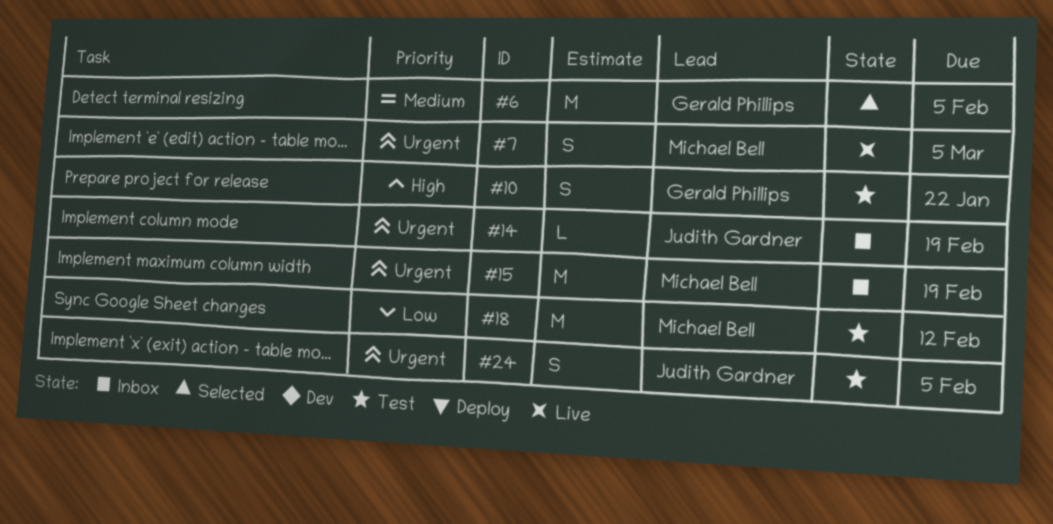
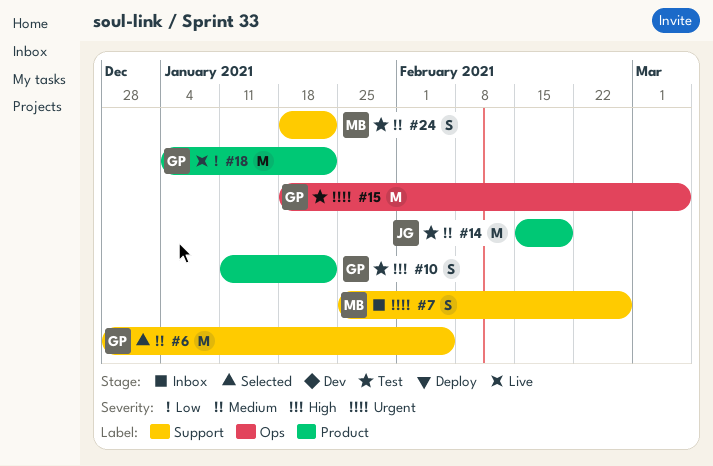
#7, status: Live -> Inbox
#7, due: Mar 5 -> Feb 26
#14, status: Inbox -> Test
#14, priority: Urgent -> Medium
#14, estimate: L -> M
#15, status: Inbox -> Test
#15, owner: Michael Bell -> Gerald Phillips
#15, due: Feb 19 -> Mar 5
#18, status: Test -> Live
#18, owner: Michael Bell -> Gerald Phillips
#18, due: Feb 12 -> Jan 22
#24, owner: Judith Gardner -> Michael Bell
#24, priority: Urgent -> Medium
#24, due: Feb 5 -> Jan 22

